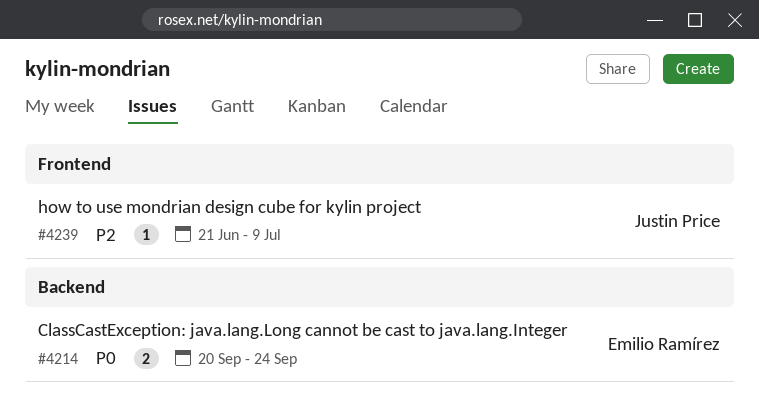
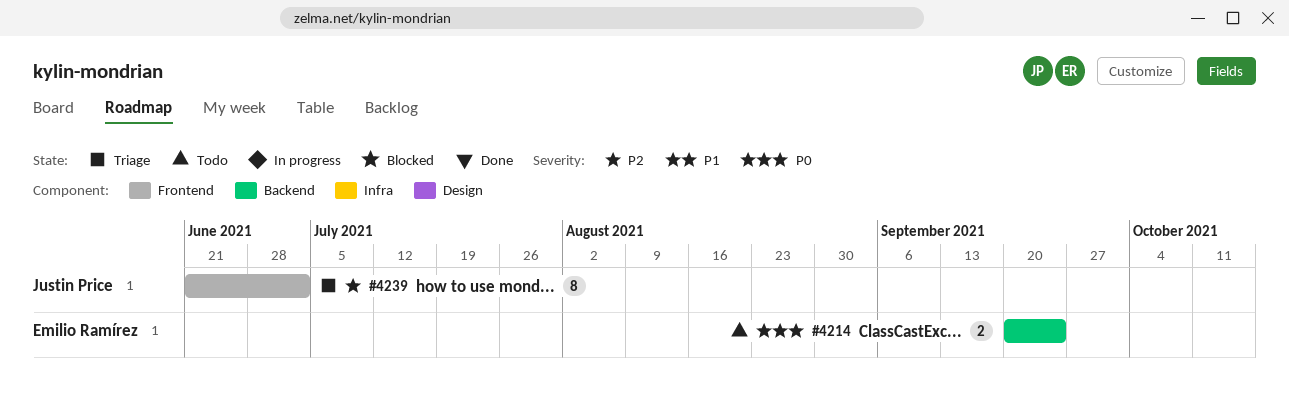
#4239, estimate: 1 -> 8
#4239, due: Jul 9 -> Jul 2

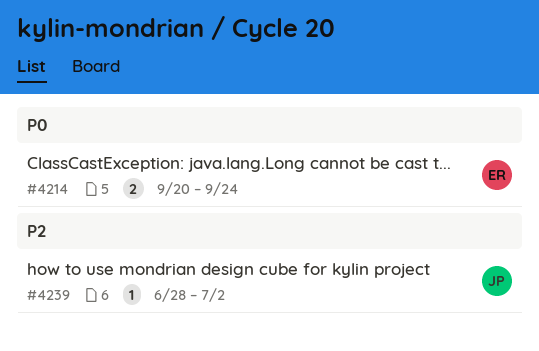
#4239, estimate: 8 -> 1
#4239, start: Jun 21 -> Jun 28

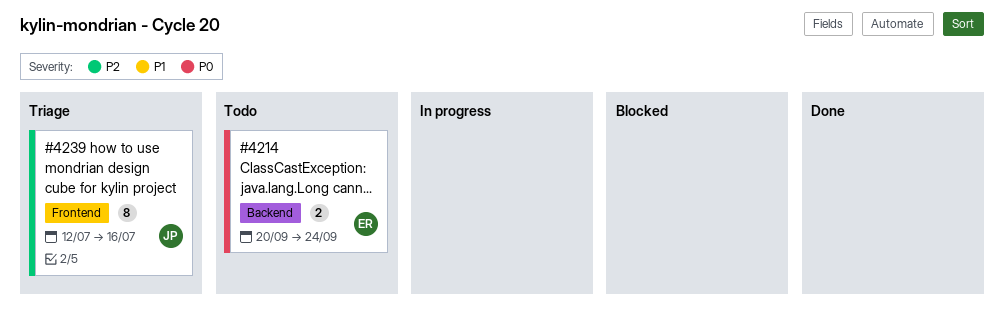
#4239, estimate: 1 -> 8
#4239, start: Jun 28 -> Jul 12
#4239, due: Jul 2 -> Jul 16

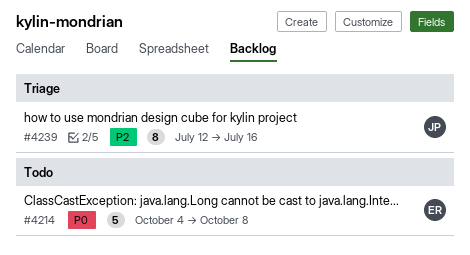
#4214, estimate: 2 -> 5
#4214, start: Sep 20 -> Oct 4
#4214, due: Sep 24 -> Oct 8

